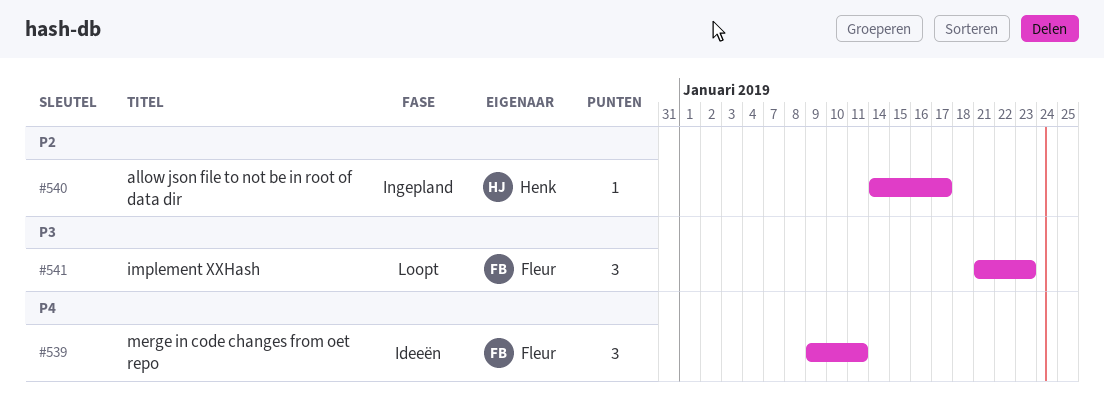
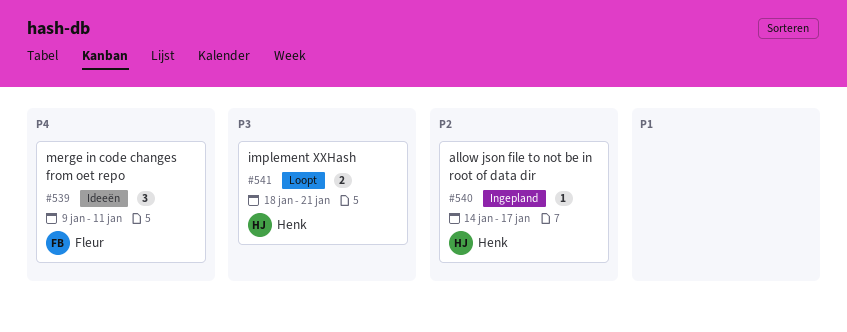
#541, owner: Fleur -> Henk
#541, estimate: 3 -> 2
#541, start: Jan 21 -> Jan 18
#541, due: Jan 23 -> Jan 21

